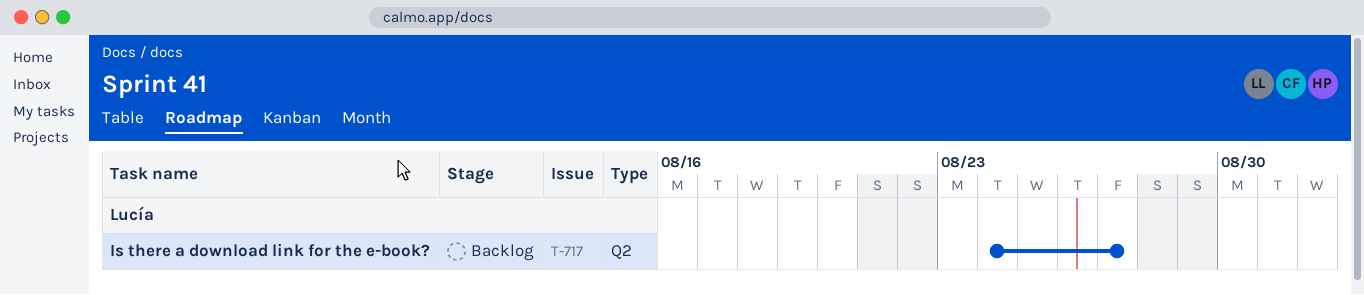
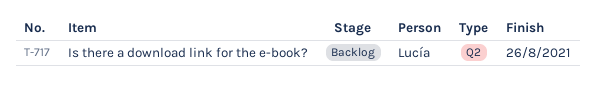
T-717, due: Aug 27 -> Aug 26

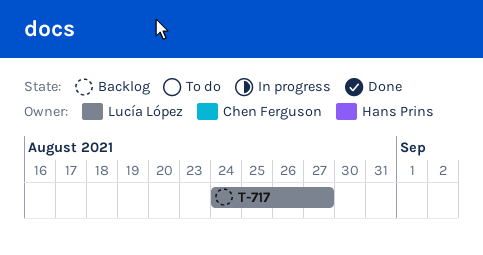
T-717, due: Aug 26 -> Aug 27

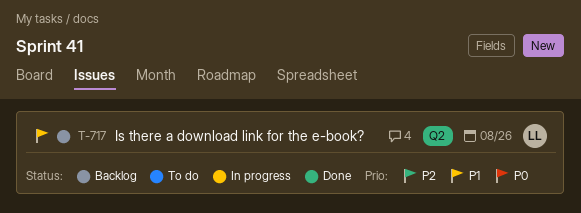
T-717, due: Aug 27 -> Aug 26

